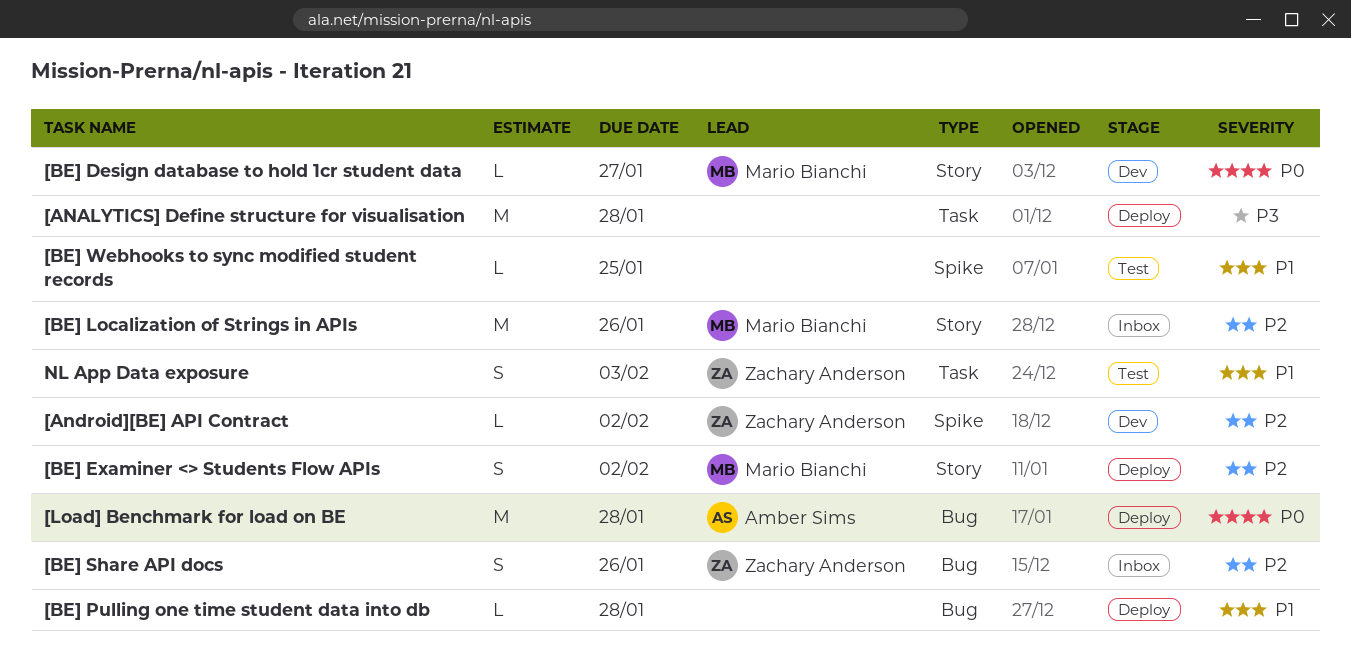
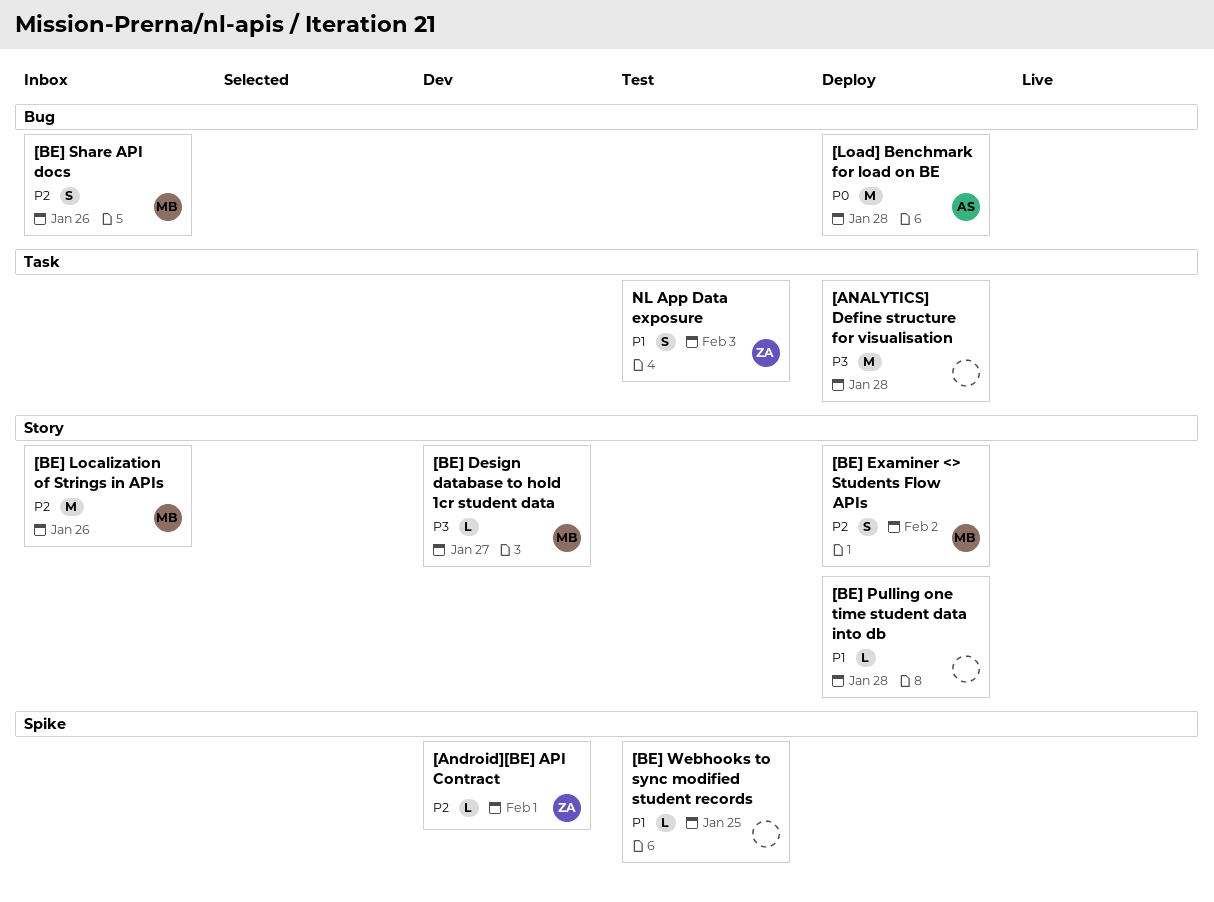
[Android][BE] API Contract, due: Feb 2 -> Feb 1
[BE] Design database to hold 1cr student data, priority: P0 -> P3
[BE] Pulling one time student data into db, label: Bug -> Story
[BE] Share API docs, owner: Zachary Anderson -> Mario Bianchi

